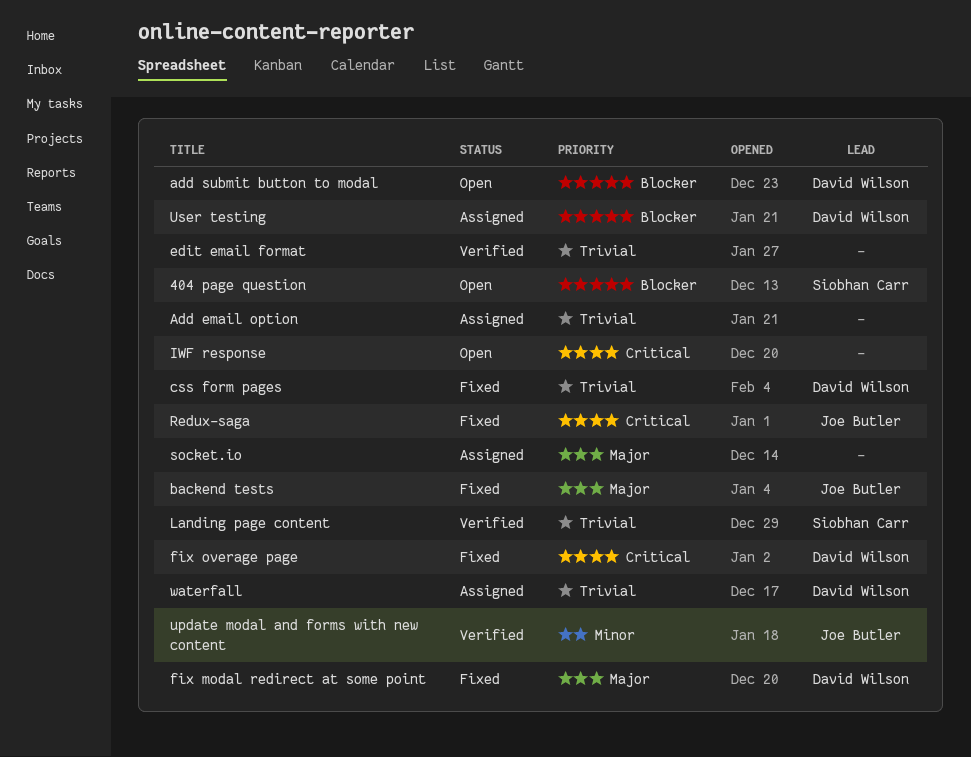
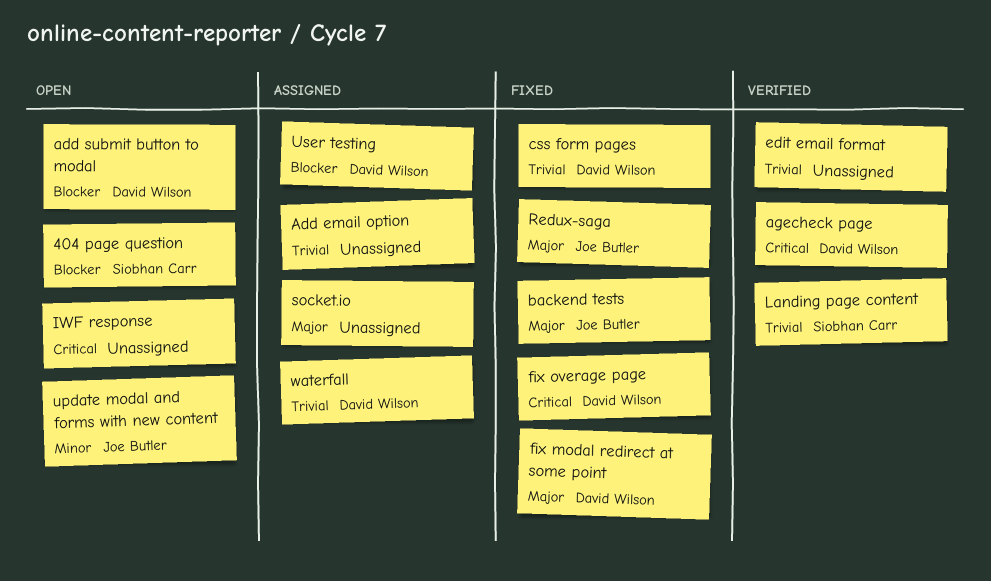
agecheck page: none -> present
Redux-saga, priority: Critical -> Major
update modal and forms with new content, status: Verified -> Open

